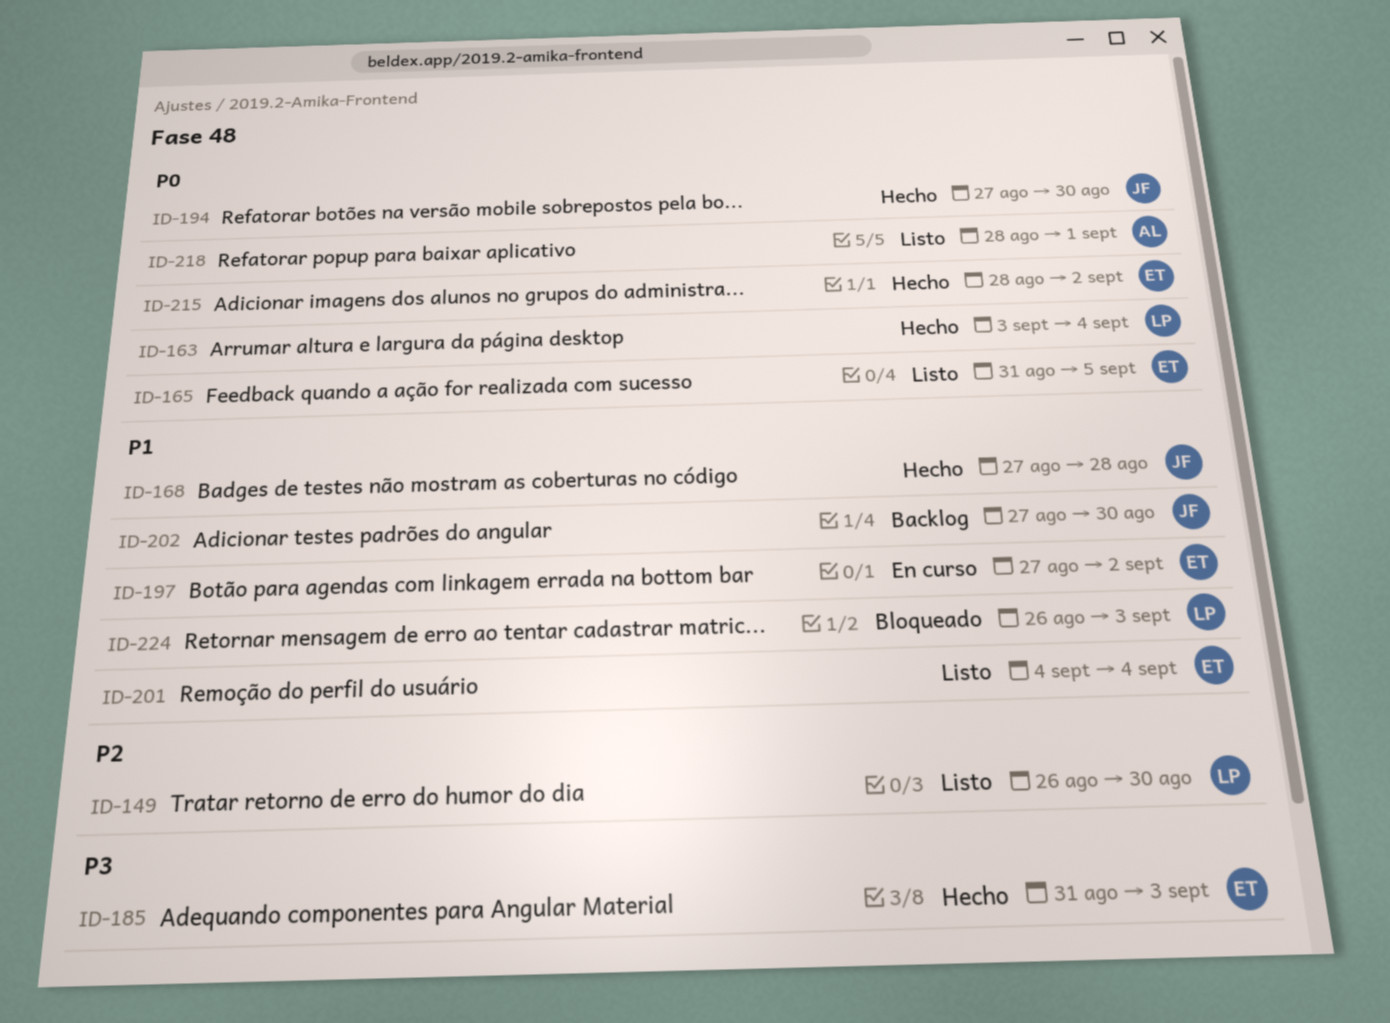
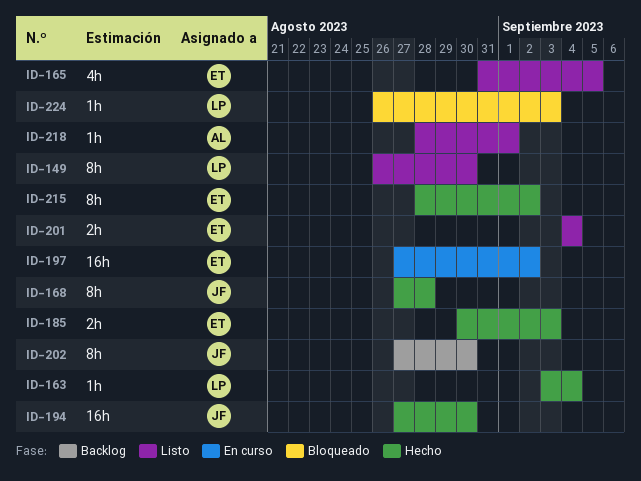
ID-185, start: Aug 31 -> Aug 30

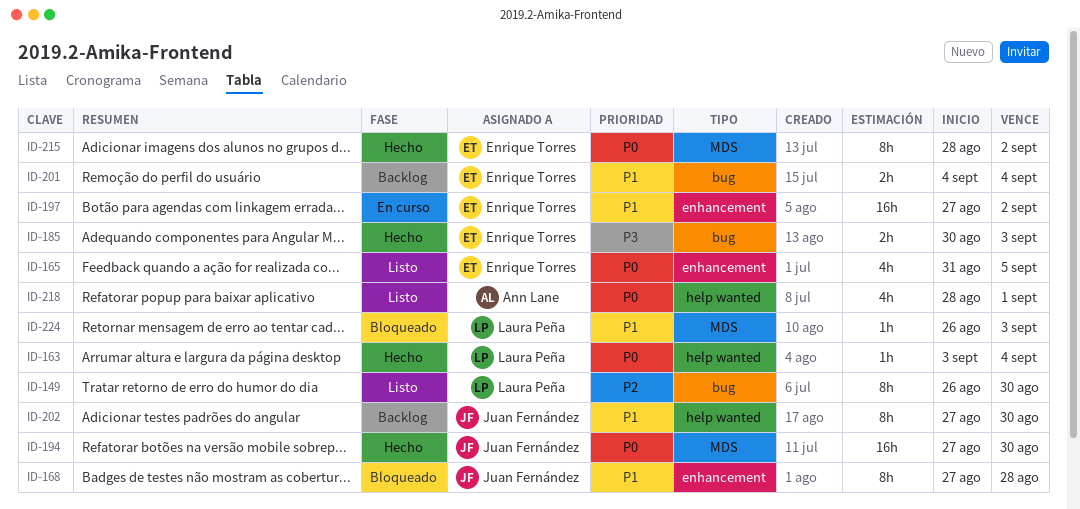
ID-168, status: Hecho -> Bloqueado
ID-201, status: Listo -> Backlog
ID-218, estimate: 1h -> 4h

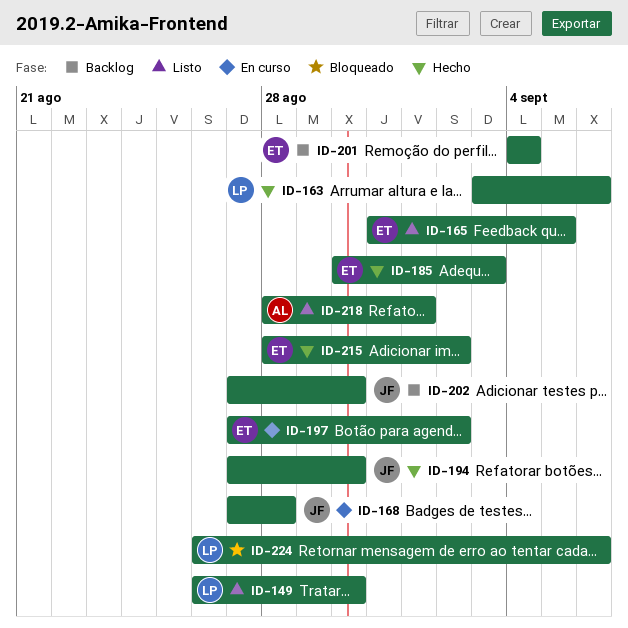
ID-163, due: Sep 4 -> Sep 6
ID-168, status: Bloqueado -> En curso
ID-224, due: Sep 3 -> Sep 6

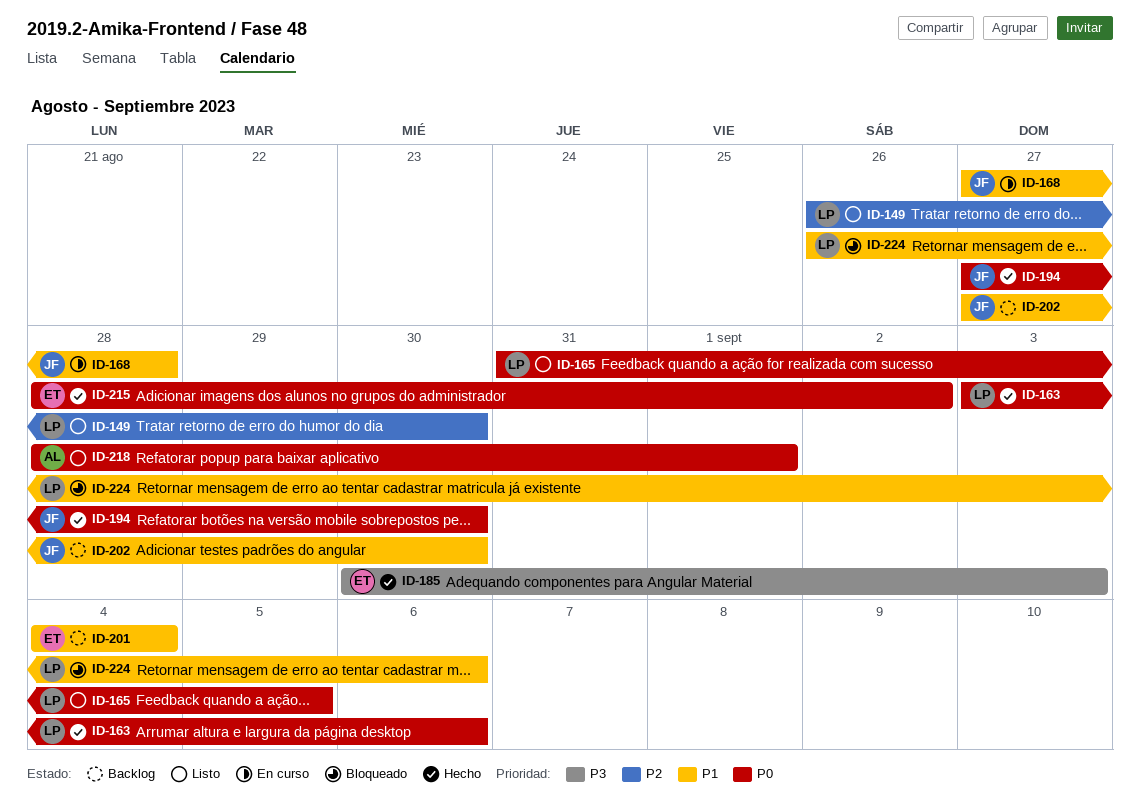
ID-165, owner: ET -> LP
ID-197: present -> none

